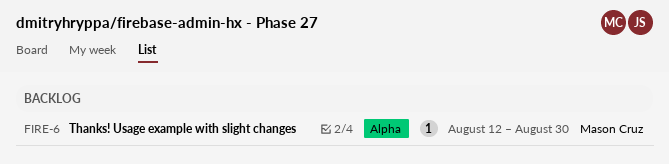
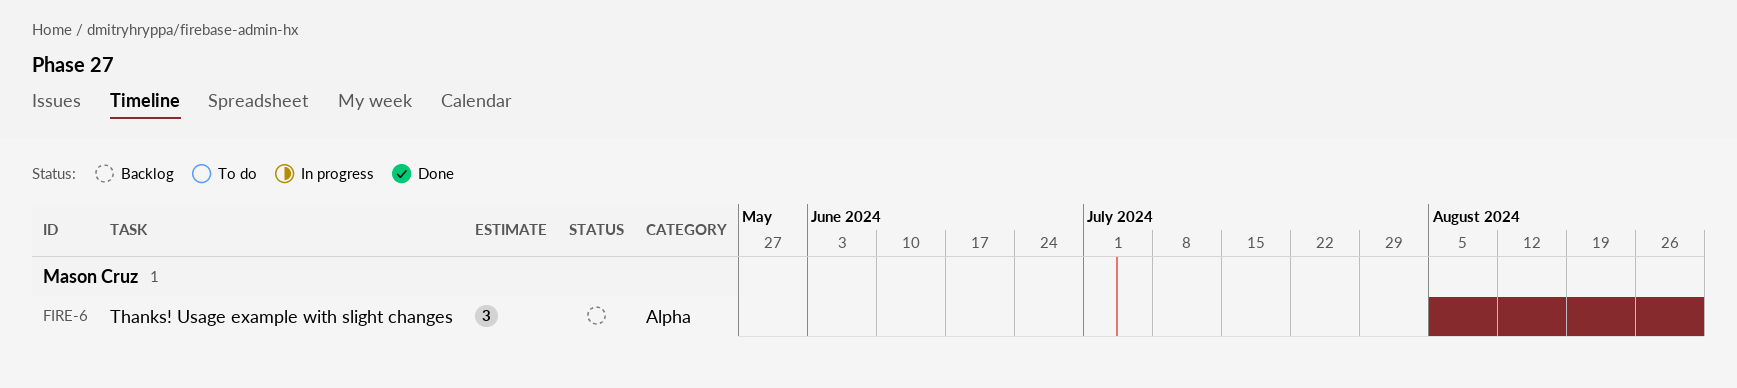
FIRE-6, estimate: 1 -> 3
FIRE-6, start: Aug 12 -> Aug 5

